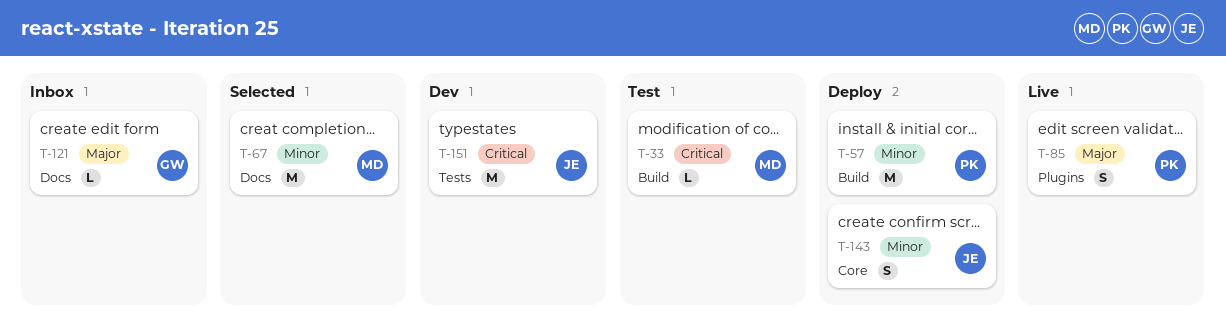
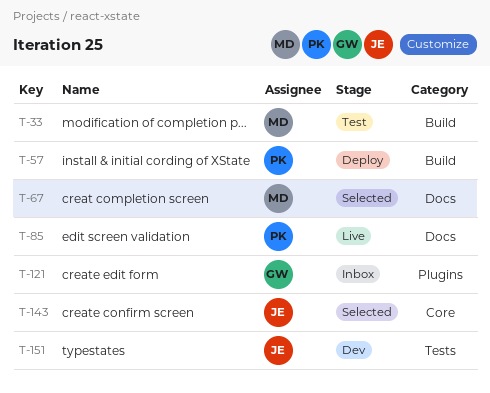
T-85, label: Plugins -> Docs
T-121, label: Docs -> Plugins
T-143, status: Deploy -> Selected

